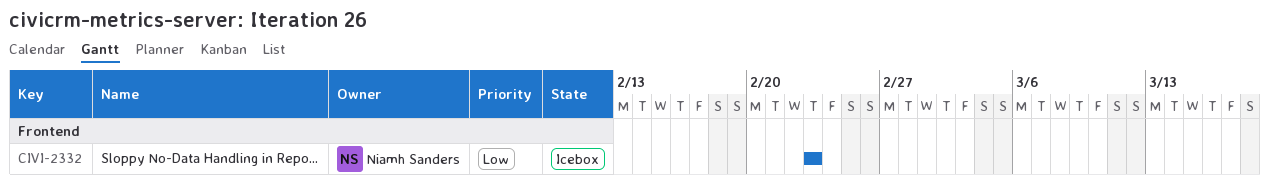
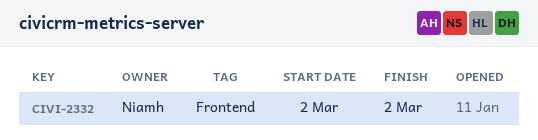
CIVI-2332, start: Feb 23 -> Mar 2
CIVI-2332, due: Feb 23 -> Mar 2

